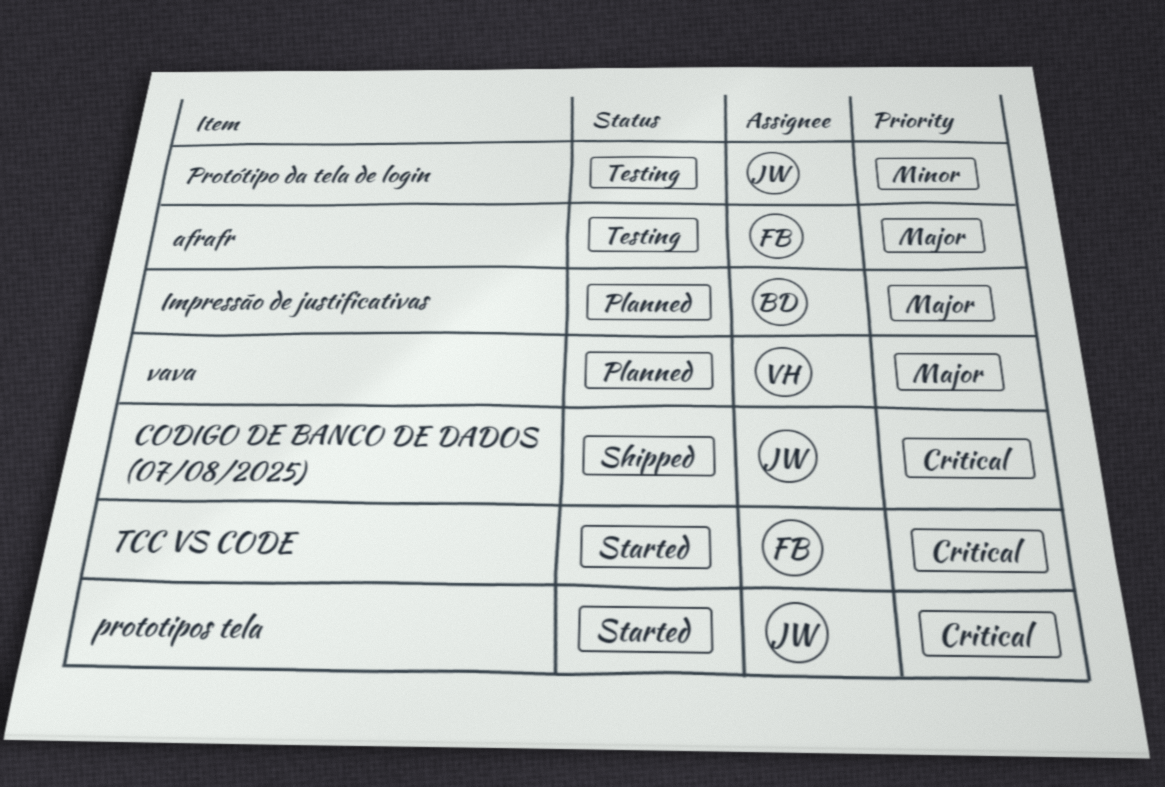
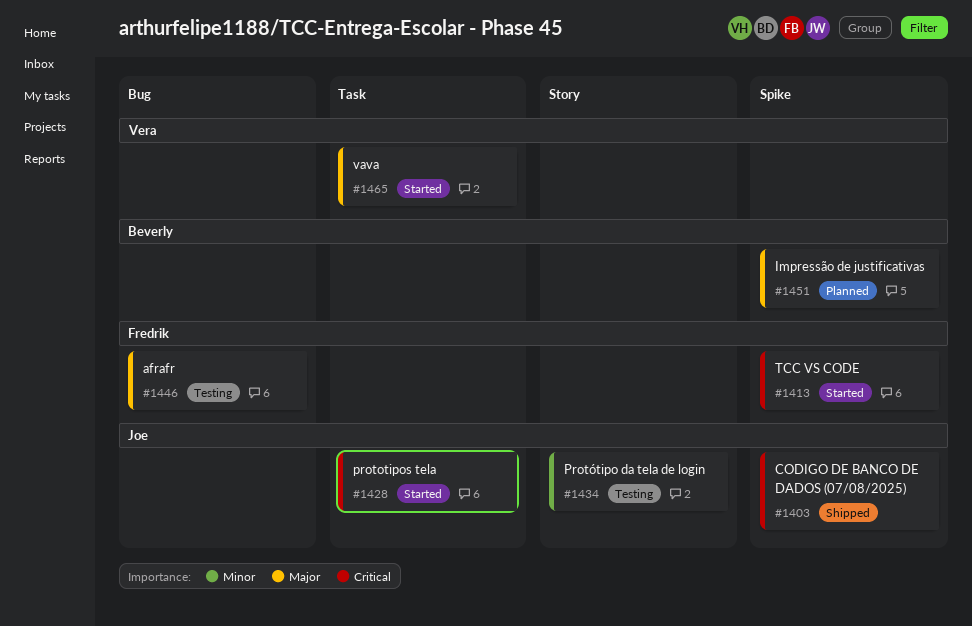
vava, status: Planned -> Started

